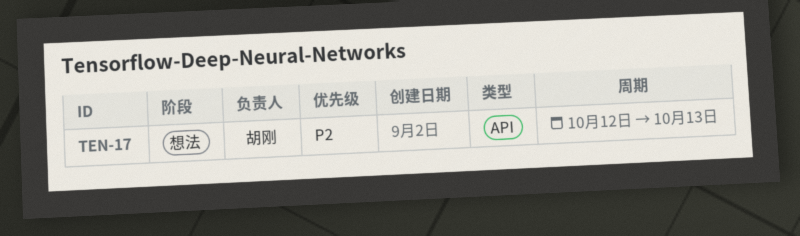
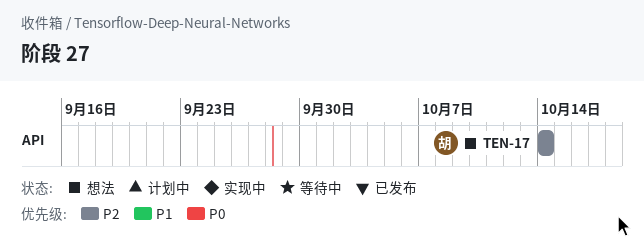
TEN-17, start: Oct 12 -> Oct 14
TEN-17, due: Oct 13 -> Oct 14

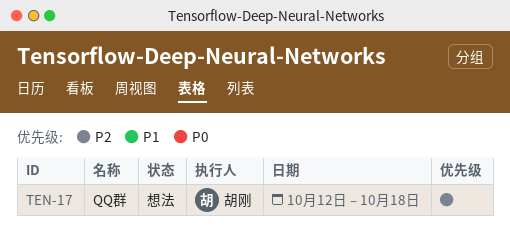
TEN-17, start: Oct 14 -> Oct 12
TEN-17, due: Oct 14 -> Oct 18

